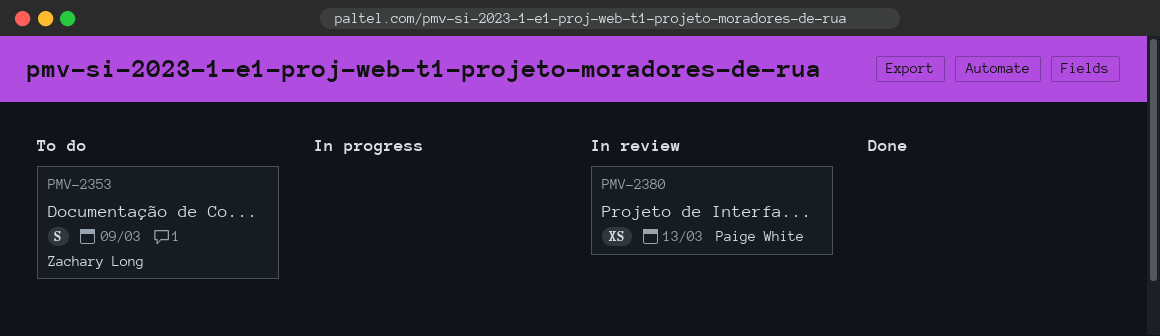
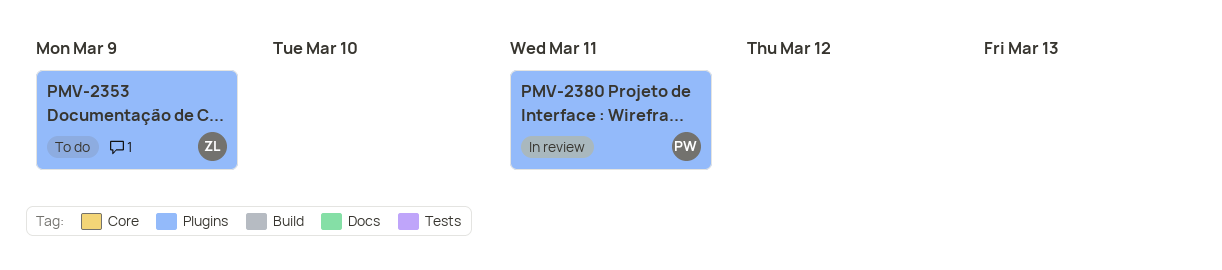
PMV-2380, due: Mar 13 -> Mar 11

